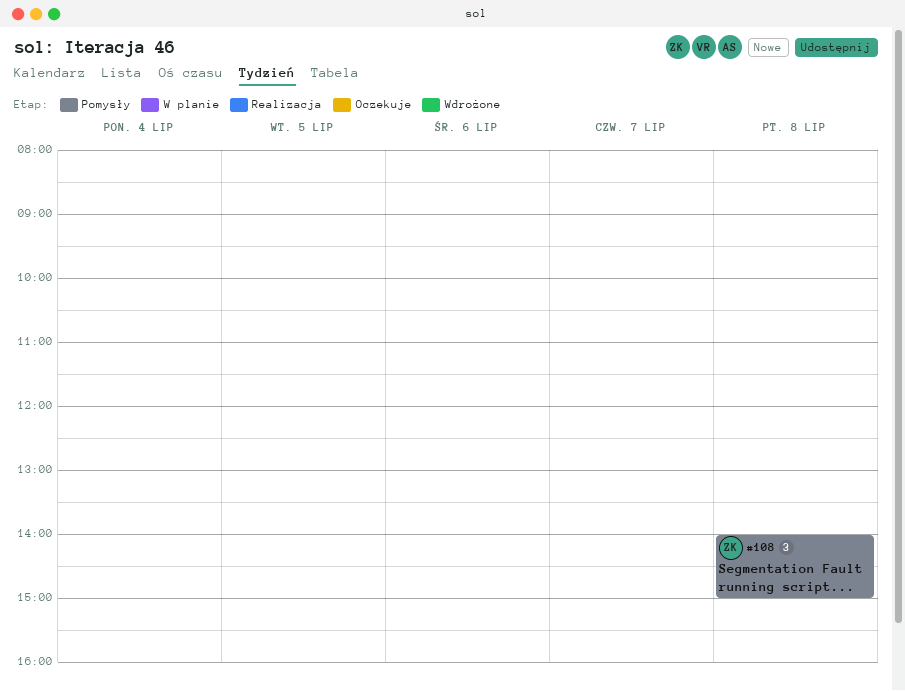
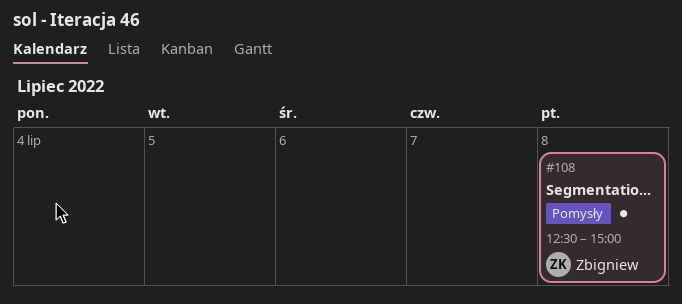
#108, estimate: 3 -> 1
#108, begins: 14:00 -> 12:30

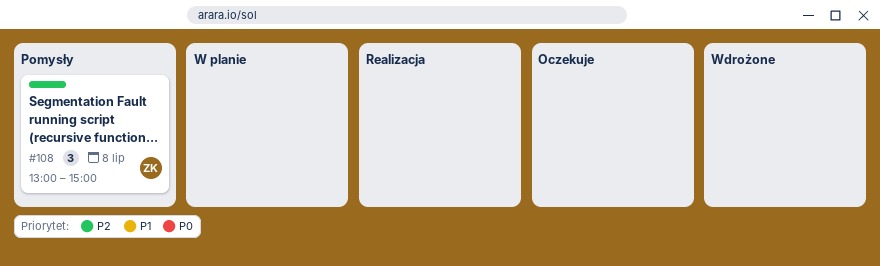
#108, estimate: 1 -> 3
#108, begins: 12:30 -> 13:00

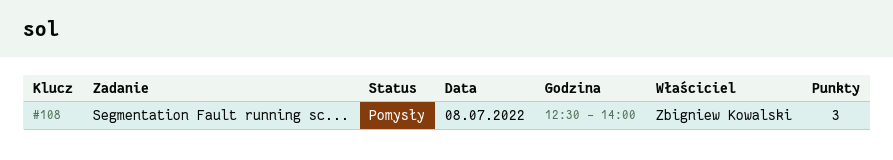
#108, begins: 13:00 -> 12:30
#108, ends: 15:00 -> 14:00

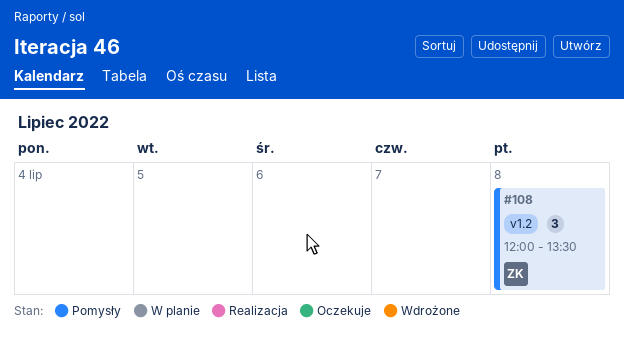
#108, begins: 12:30 -> 12:00
#108, ends: 14:00 -> 13:30

